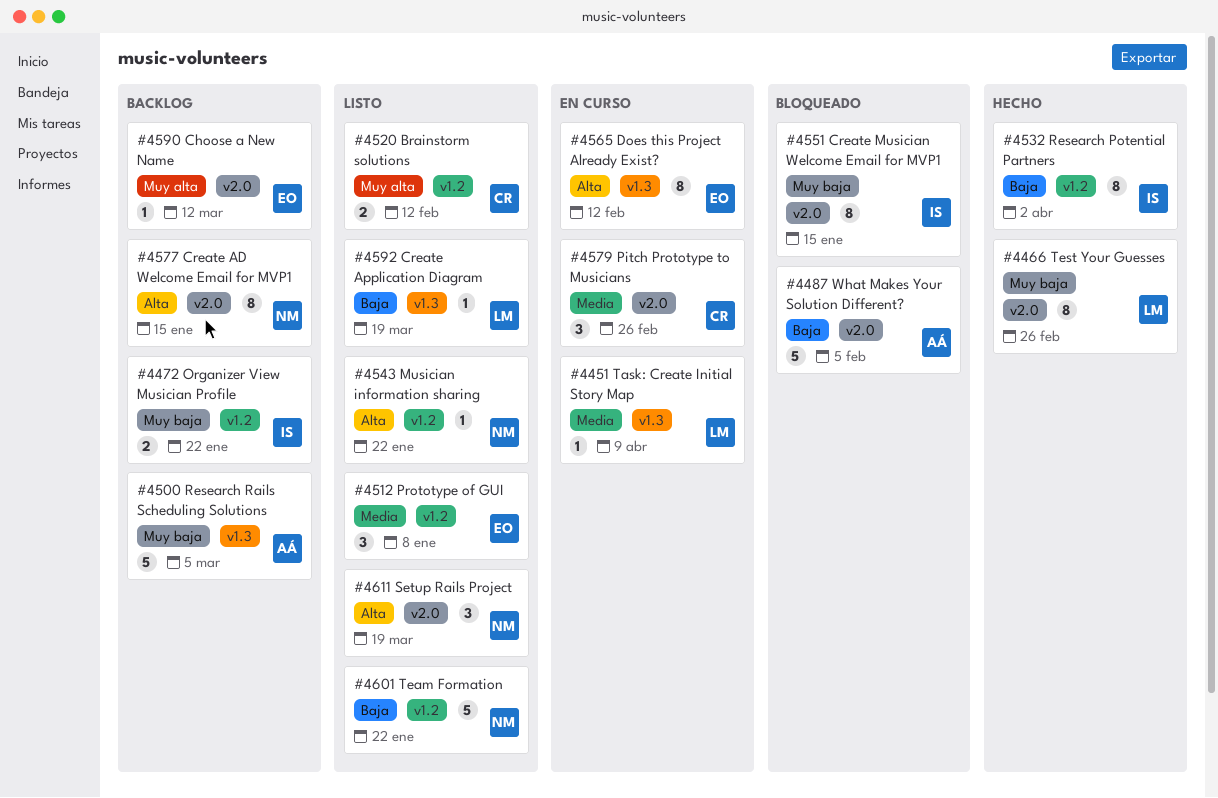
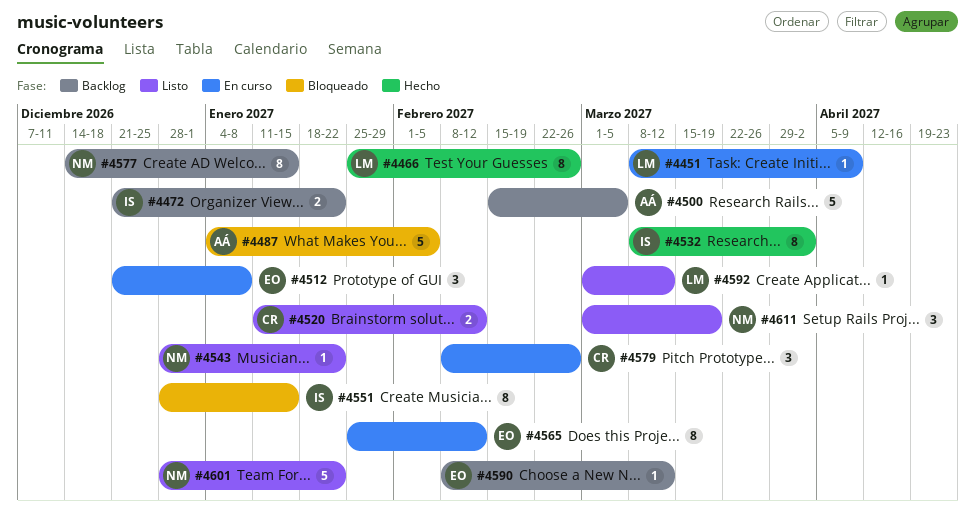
#4512, status: Listo -> En curso
#4592, due: Mar 19 -> Mar 12

